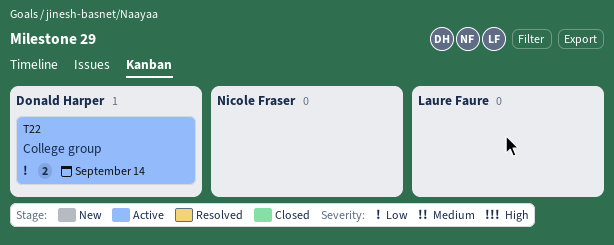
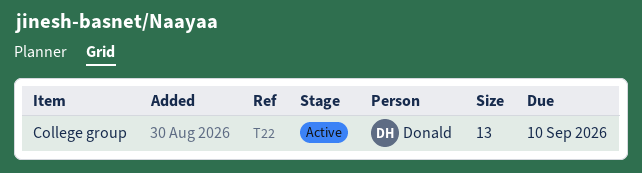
T22, estimate: 2 -> 13
T22, due: Sep 14 -> Sep 10

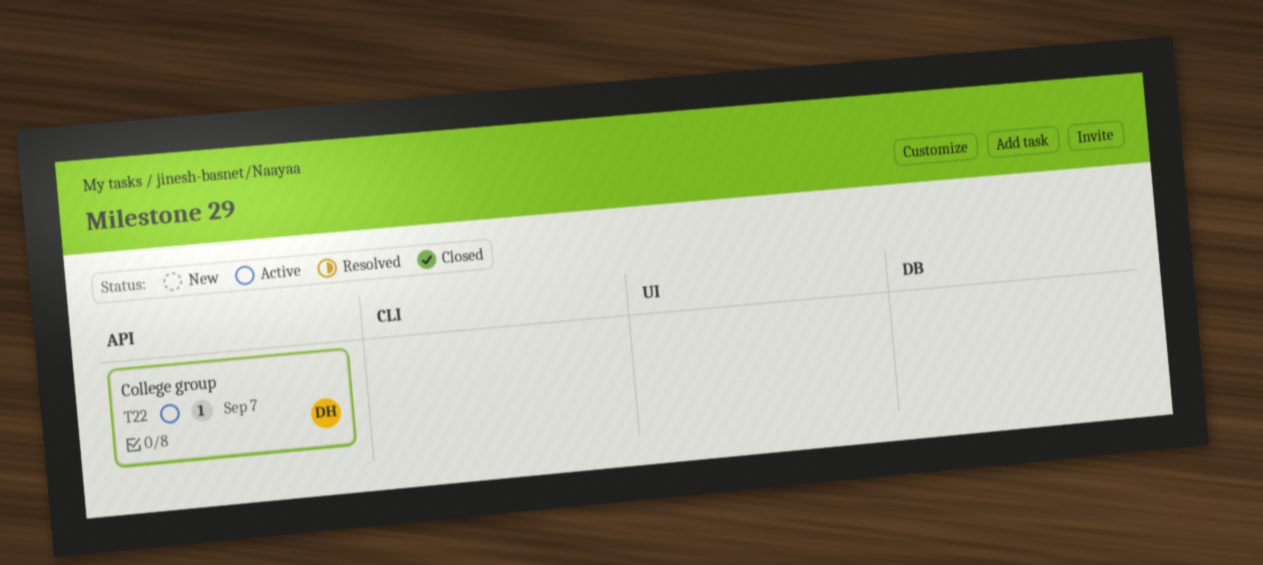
T22, estimate: 13 -> 1
T22, due: Sep 10 -> Sep 7

